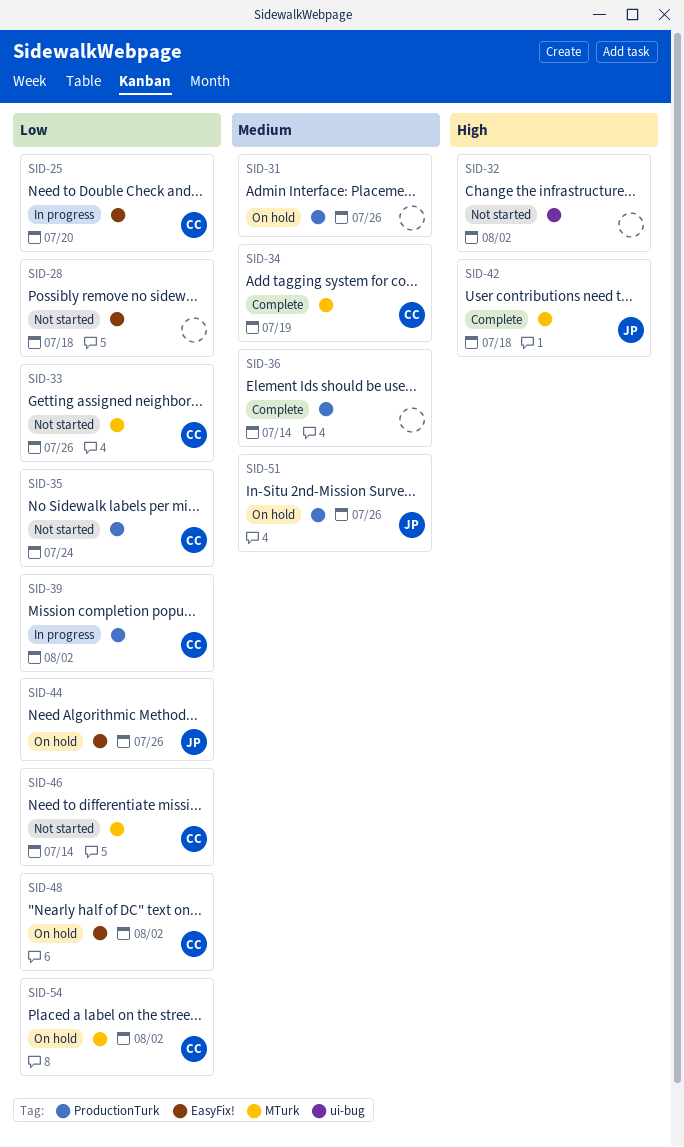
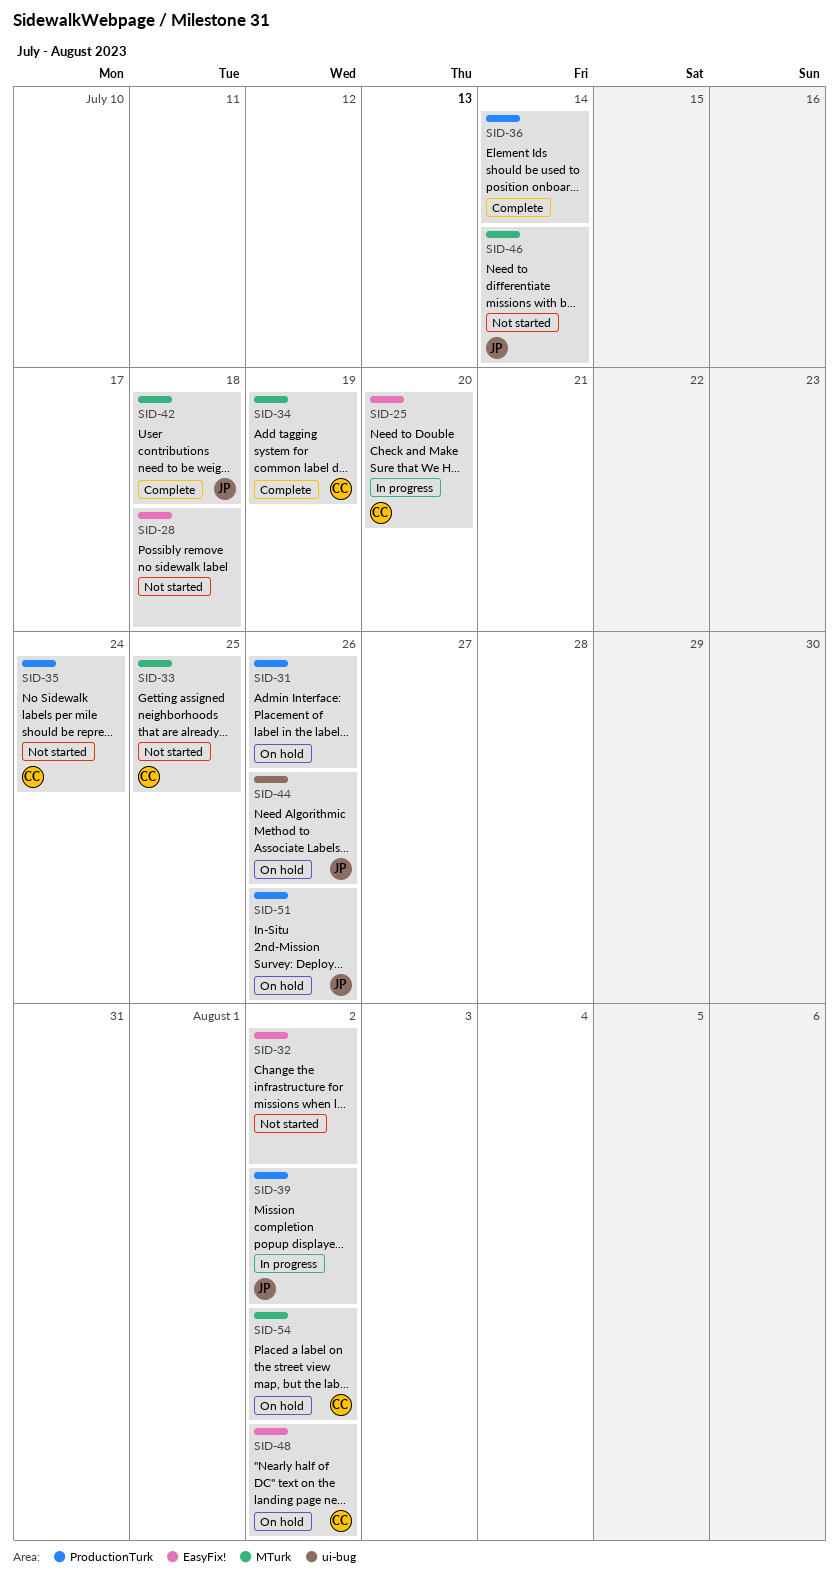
SID-32, label: ui-bug -> EasyFix!
SID-33, due: Jul 26 -> Jul 25
SID-39, owner: CC -> JP
SID-44, label: EasyFix! -> ui-bug
SID-46, owner: CC -> JP

